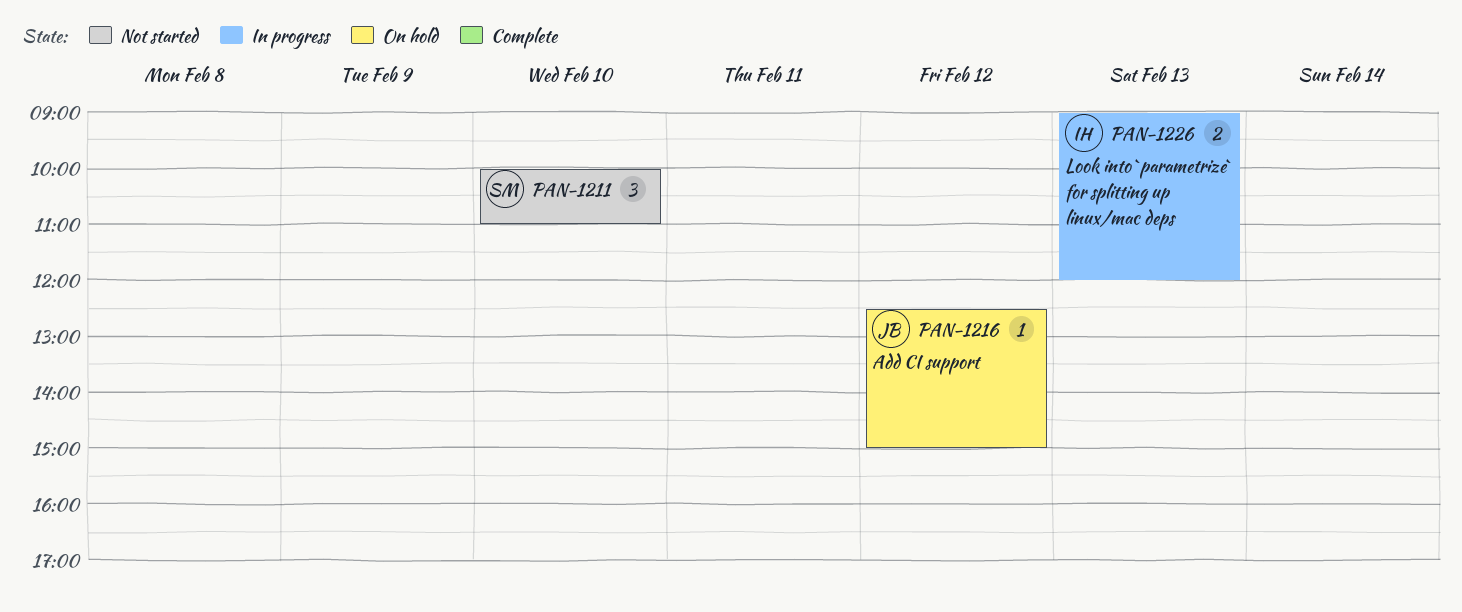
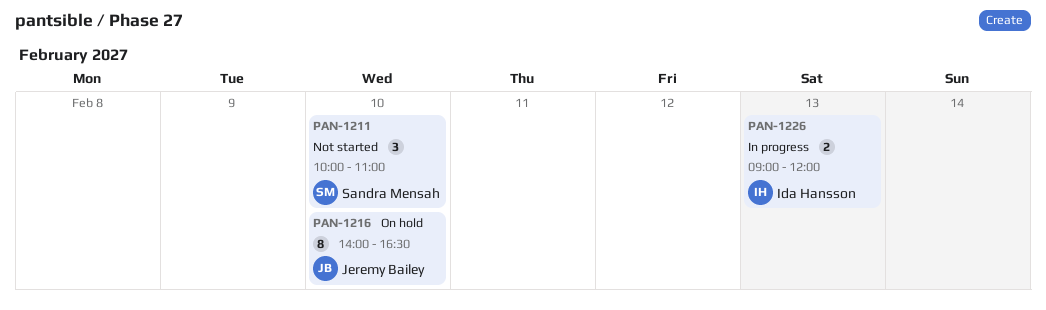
PAN-1216, estimate: 1 -> 8
PAN-1216, day: Feb 12 -> Feb 10
PAN-1216, begins: 12:30 -> 14:00
PAN-1216, ends: 15:00 -> 16:30

